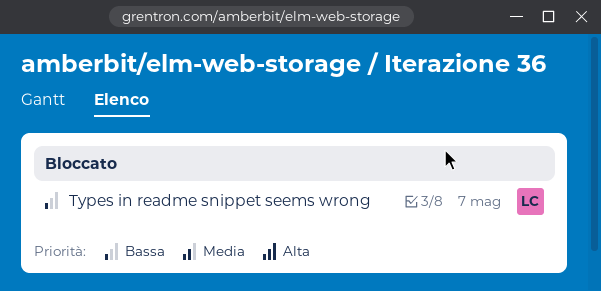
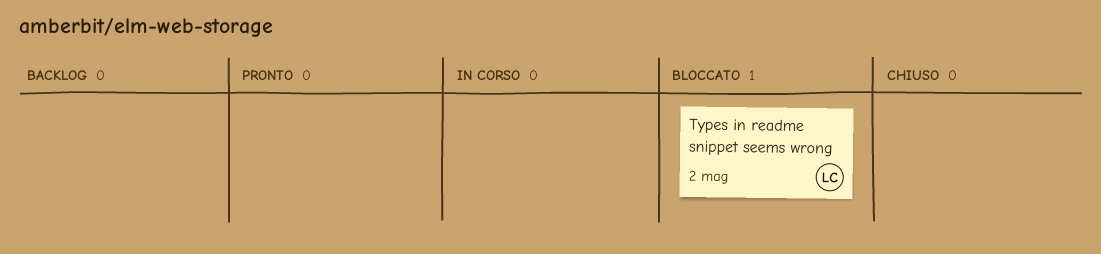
Types in readme snippet seems wrong, due: May 7 -> May 2

